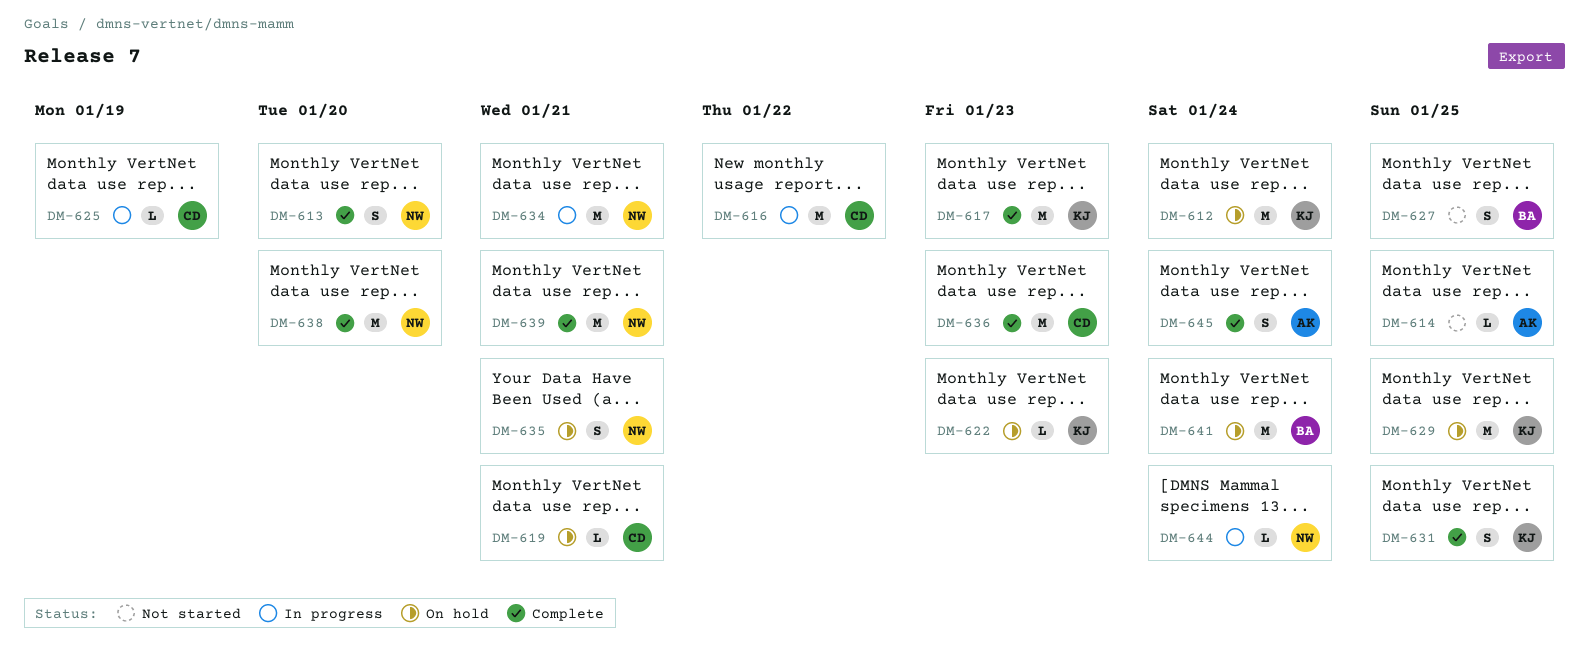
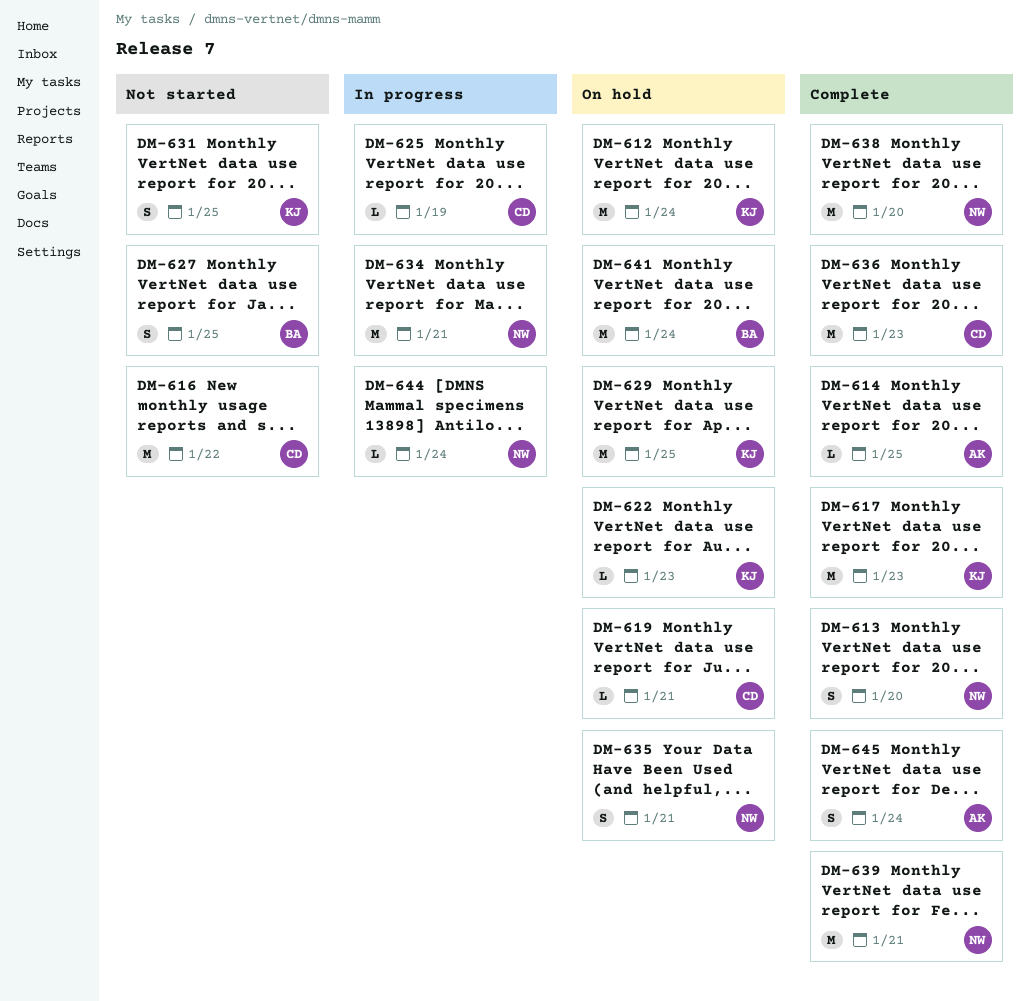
DM-614, status: Not started -> Complete
DM-616, status: In progress -> Not started
DM-631, status: Complete -> Not started

